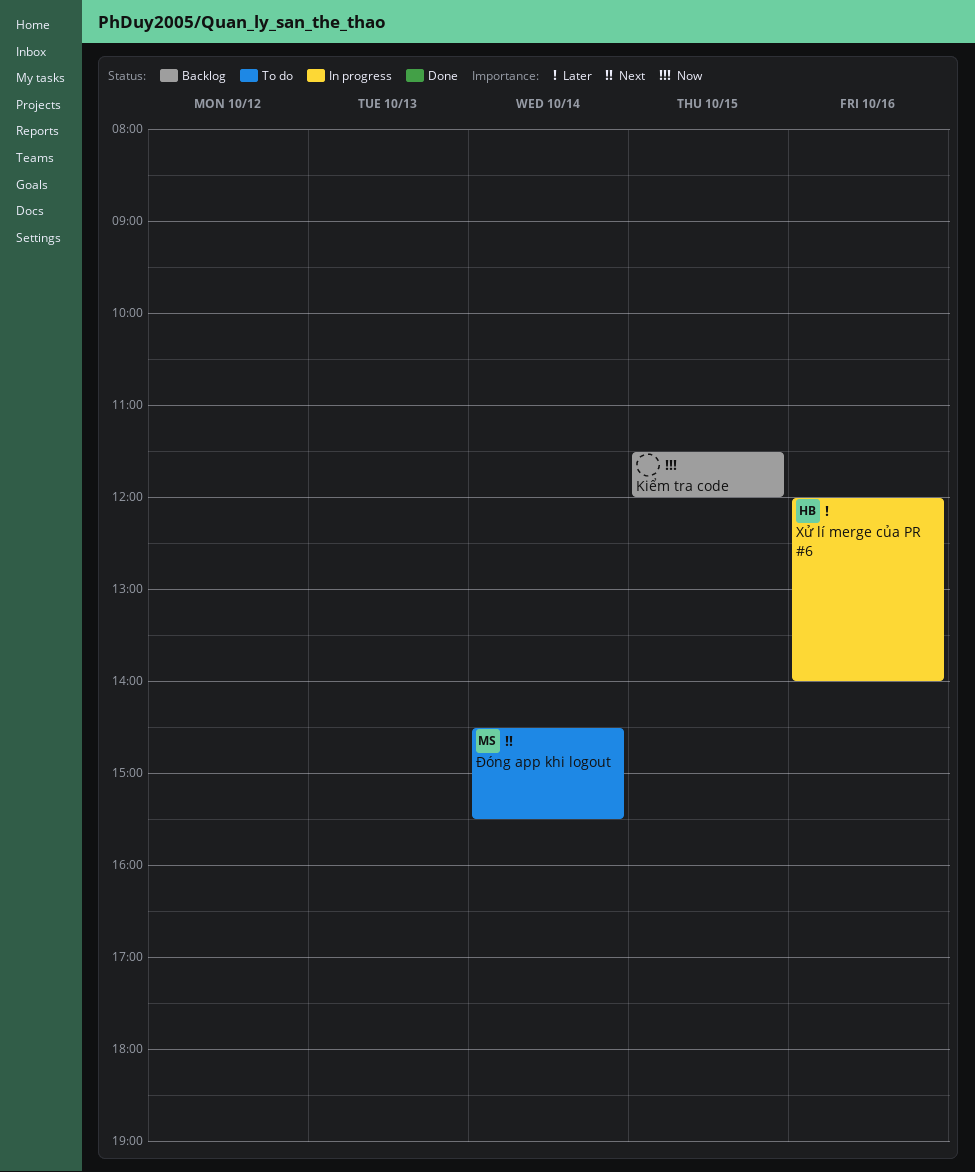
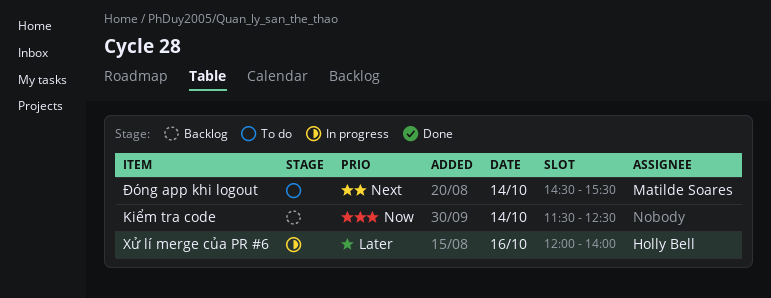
Kiểm tra code, day: Oct 15 -> Oct 14
Kiểm tra code, ends: 12:00 -> 12:30

